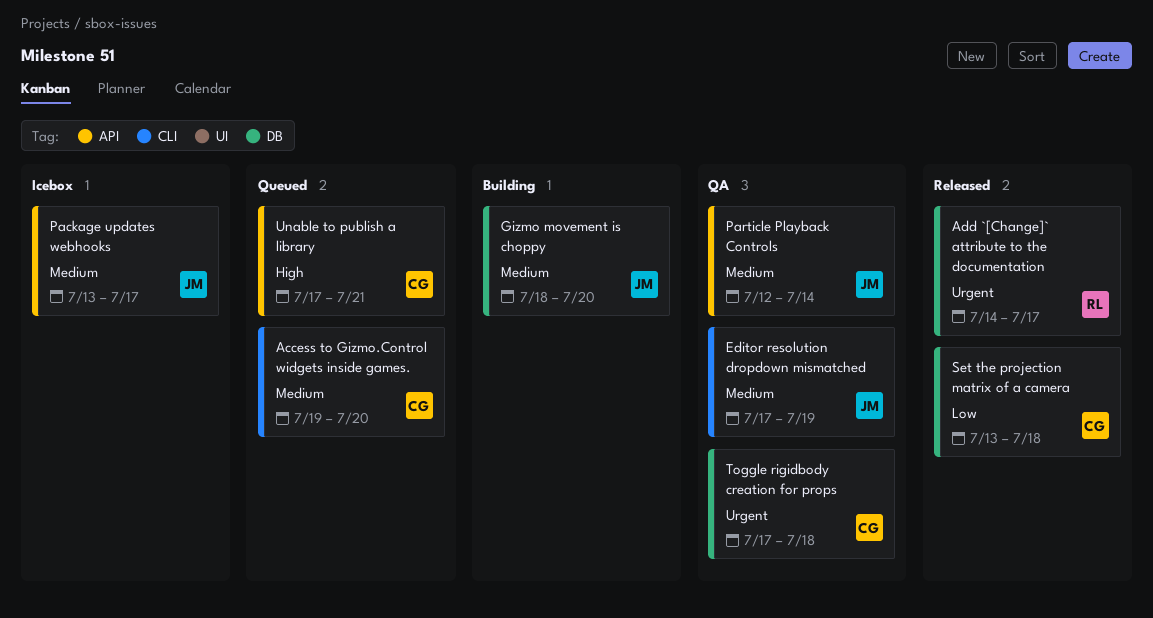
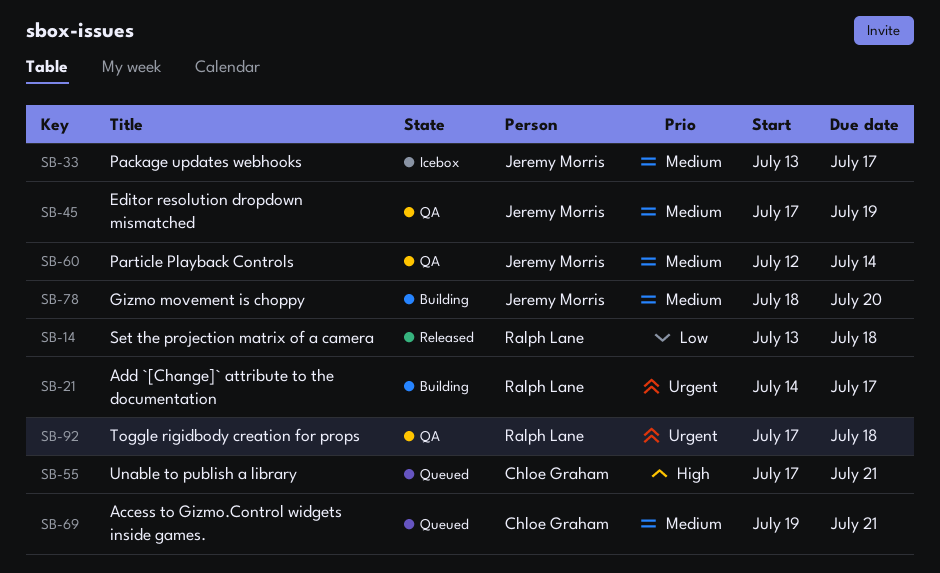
Access to Gizmo.Control widgets inside games., due: Jul 20 -> Jul 21
Add `[Change]` attribute to the documentation, status: Released -> Building
Set the projection matrix of a camera, owner: Chloe Graham -> Ralph Lane
Toggle rigidbody creation for props, owner: Chloe Graham -> Ralph Lane

